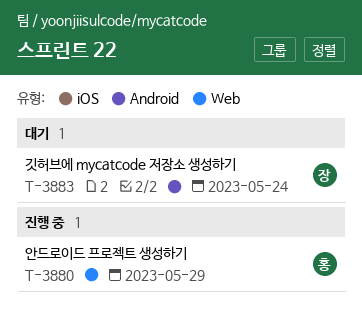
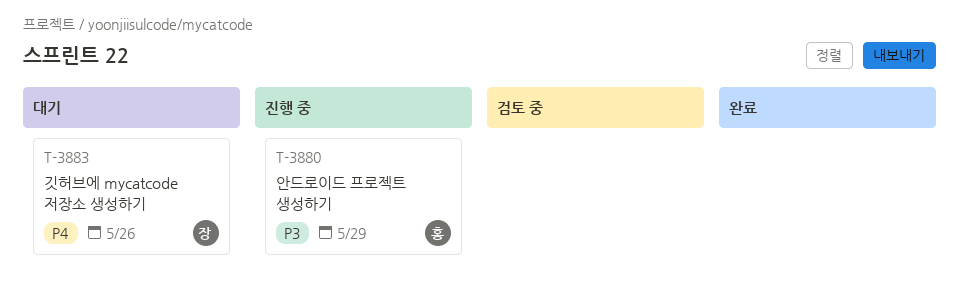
T-3883, due: May 24 -> May 26

